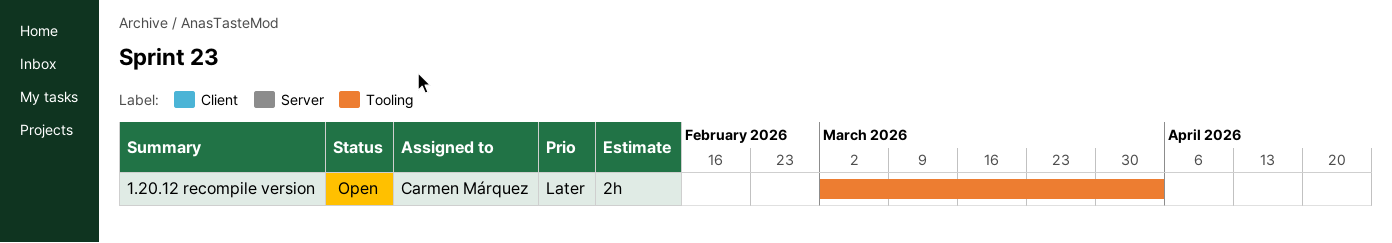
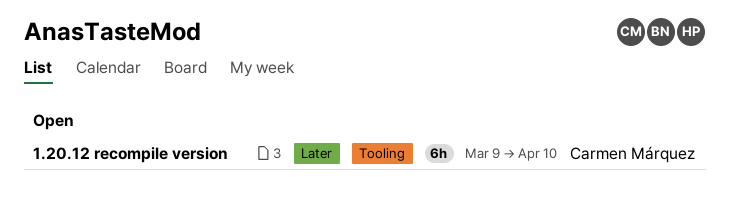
1.20.12 recompile version, estimate: 2h -> 6h
1.20.12 recompile version, start: Mar 2 -> Mar 9
1.20.12 recompile version, due: Apr 3 -> Apr 10

